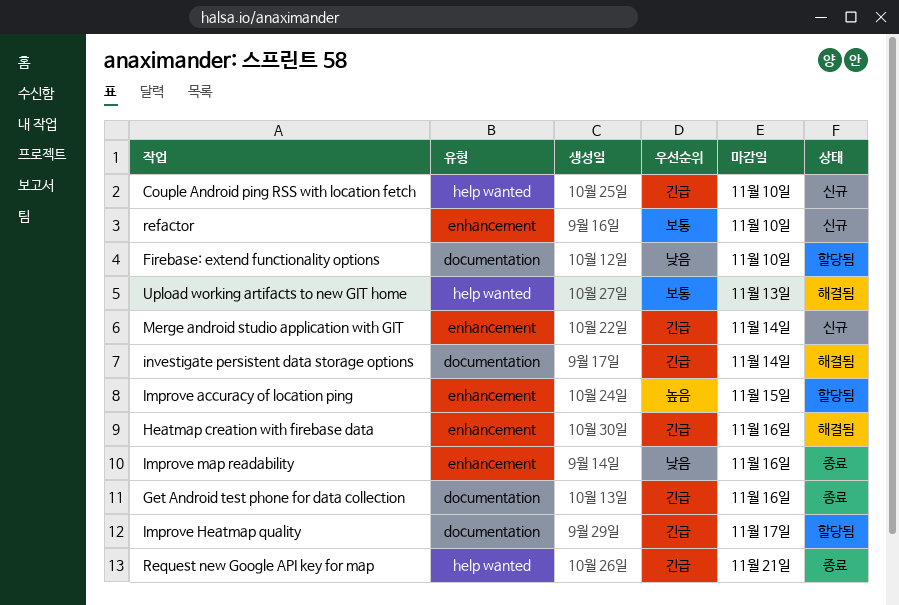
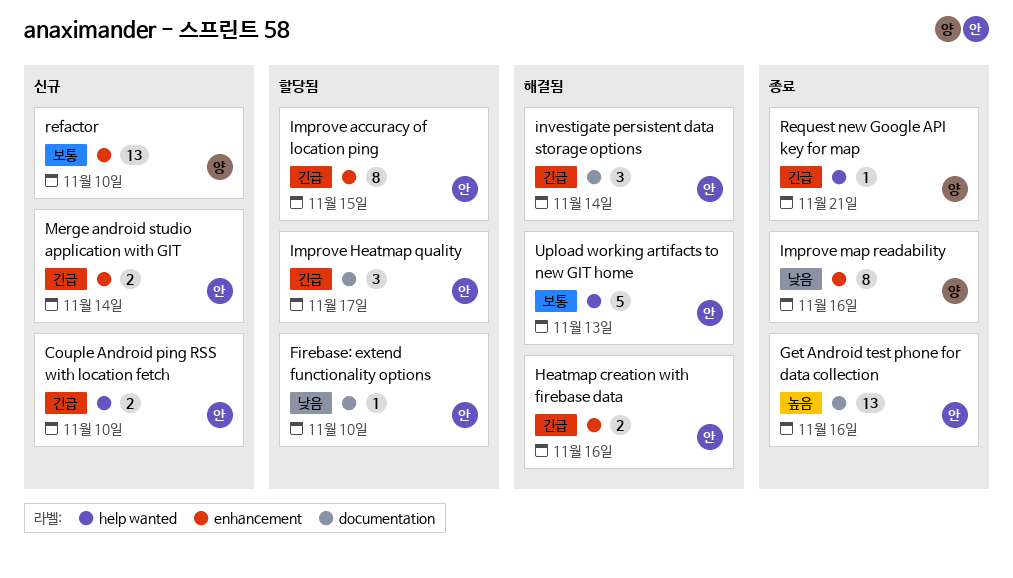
Get Android test phone for data collection, priority: 긴급 -> 높음
Improve accuracy of location ping, priority: 높음 -> 긴급

